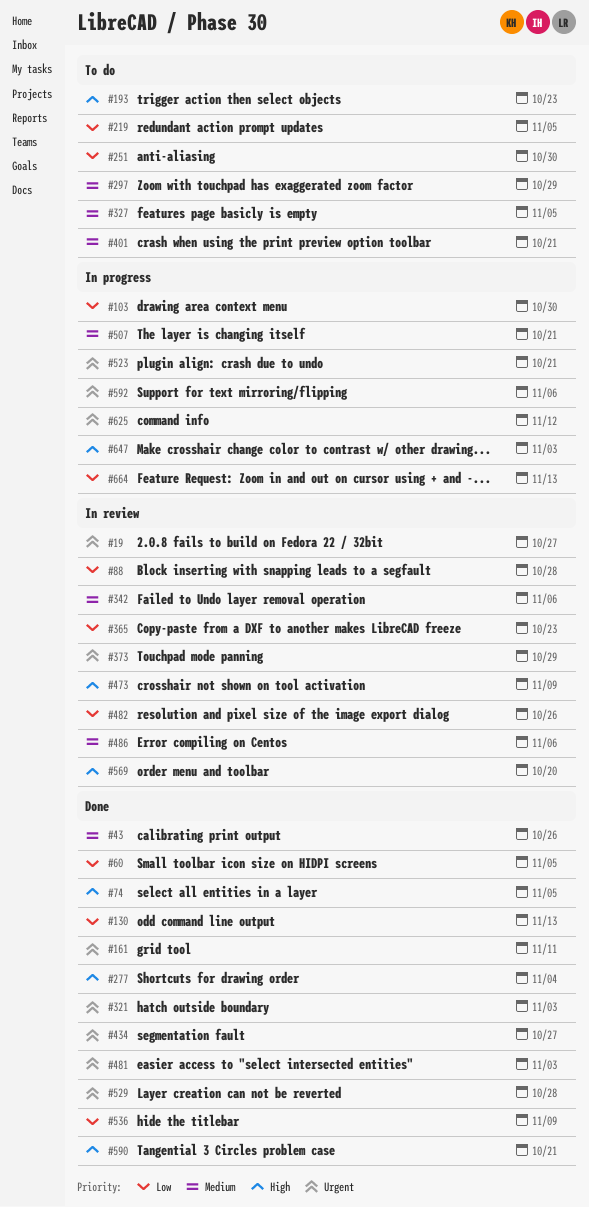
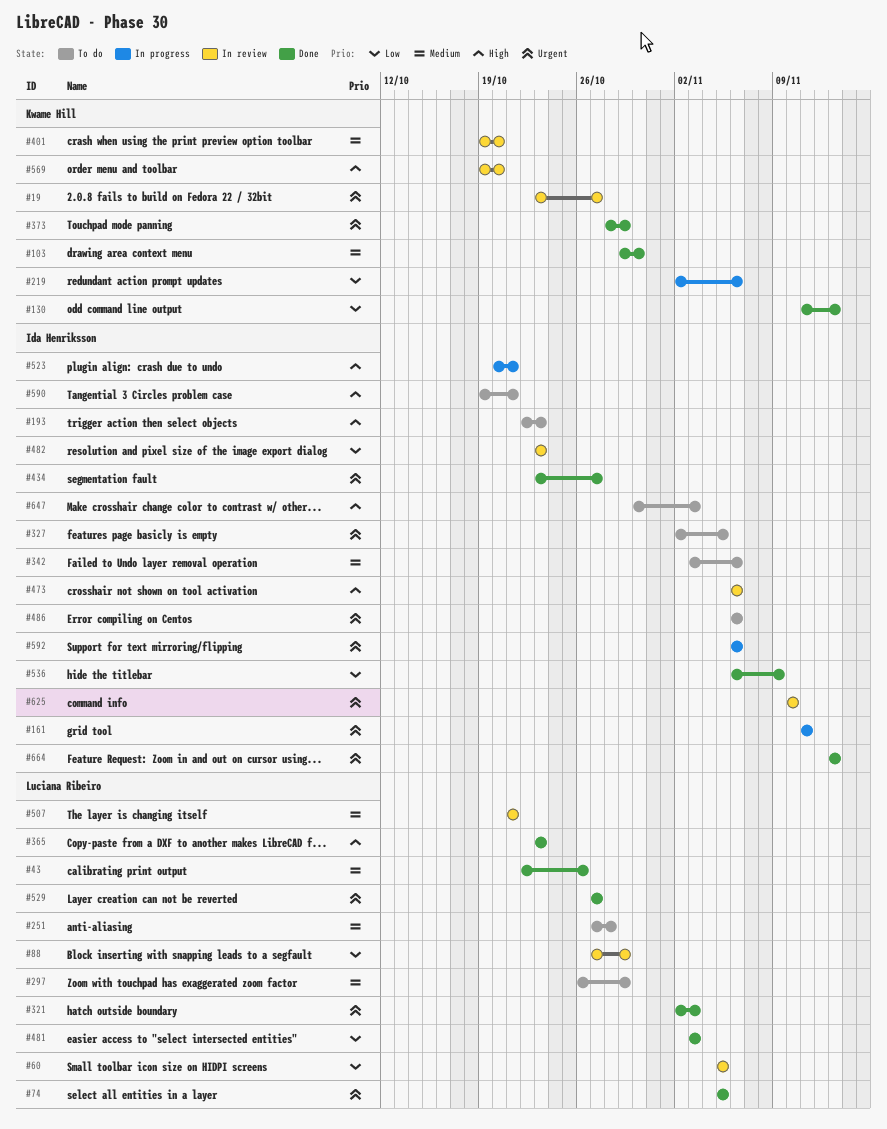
#60, status: Done -> In review
#74, priority: High -> Urgent
#88, due: Oct 28 -> Oct 29
#103, status: In progress -> Done
#103, priority: Low -> Medium
#161, status: Done -> In progress
#219, status: To do -> In progress
#219, due: Nov 5 -> Nov 6
#251, priority: Low -> Medium
#251, due: Oct 30 -> Oct 28
#277: present -> none
#327, priority: Medium -> Urgent
#342, status: In review -> To do
#365, status: In review -> Done
#365, priority: Low -> High
#373, status: In review -> Done
#401, status: To do -> In review
#401, due: Oct 21 -> Oct 20
#473, due: Nov 9 -> Nov 6
#481, priority: Urgent -> Low
#482, due: Oct 26 -> Oct 23
#486, status: In review -> To do
#486, priority: Medium -> Urgent
#507, status: In progress -> In review
#523, priority: Urgent -> High
#529, due: Oct 28 -> Oct 27
#590, status: Done -> To do
#625, status: In progress -> In review
#625, due: Nov 12 -> Nov 10
#647, status: In progress -> To do
#664, status: In progress -> Done
#664, priority: Low -> Urgent

